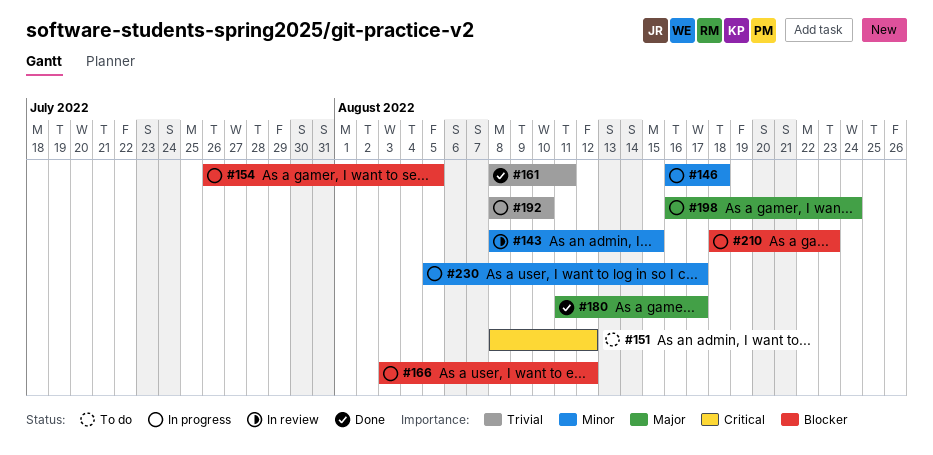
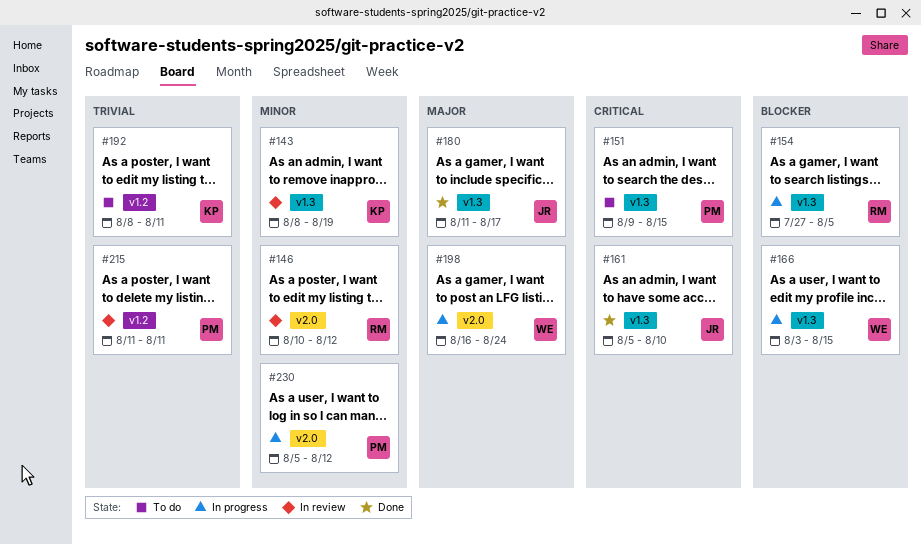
#143, due: Aug 15 -> Aug 19
#146, status: In progress -> In review
#146, start: Aug 16 -> Aug 10
#146, due: Aug 18 -> Aug 12
#151, start: Aug 8 -> Aug 9
#151, due: Aug 12 -> Aug 15
#154, start: Jul 26 -> Jul 27
#161, priority: Trivial -> Critical
#161, start: Aug 8 -> Aug 5
#161, due: Aug 11 -> Aug 10
#166, due: Aug 12 -> Aug 15
#192, status: In progress -> To do
#192, due: Aug 10 -> Aug 11
#210: present -> none
#215: none -> present
#230, due: Aug 17 -> Aug 12

